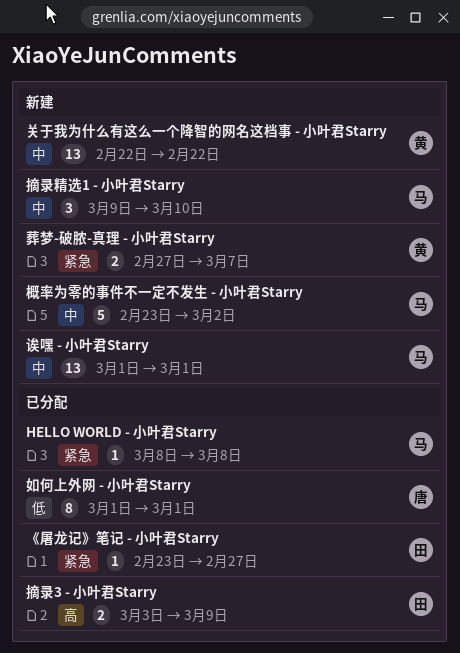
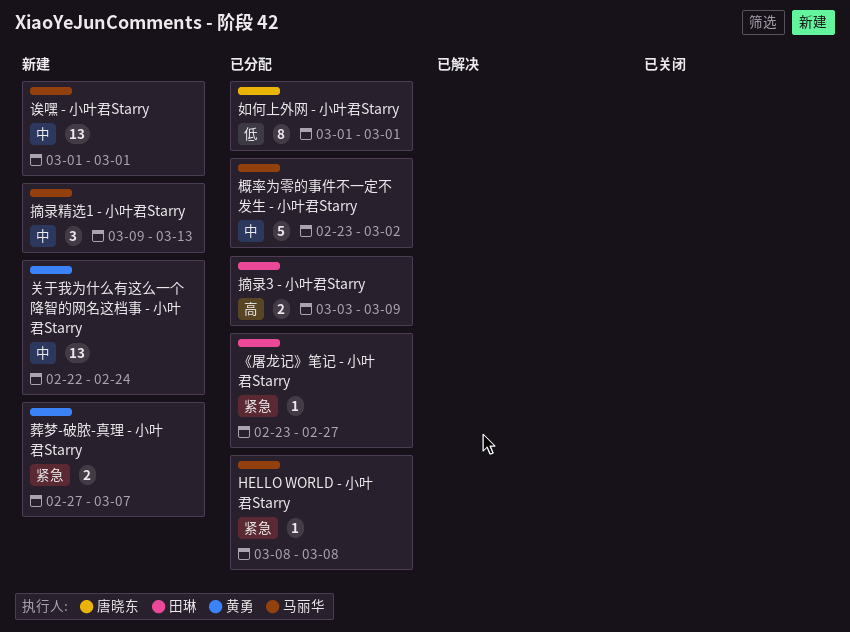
关于我为什么有这么一个降智的网名这档事 - 小叶君Starry, due: Feb 22 -> Feb 24
摘录精选1 - 小叶君Starry, due: Mar 10 -> Mar 13
概率为零的事件不一定不发生 - 小叶君Starry, status: 新建 -> 已分配

